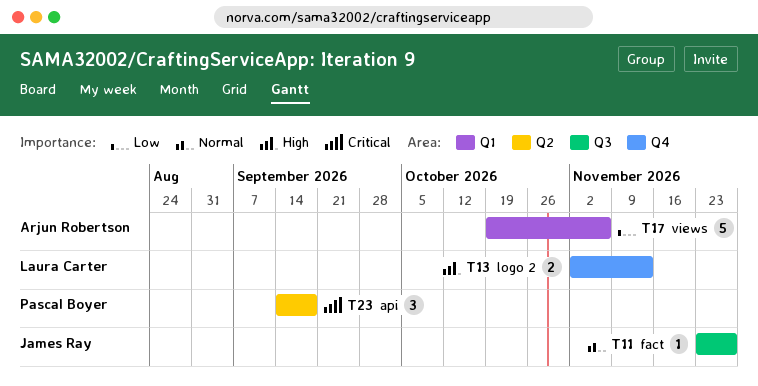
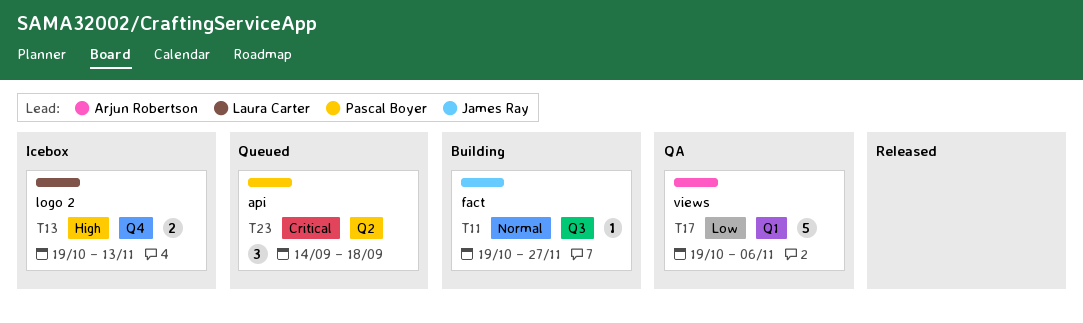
T11, start: Nov 23 -> Oct 19
T13, start: Nov 2 -> Oct 19

